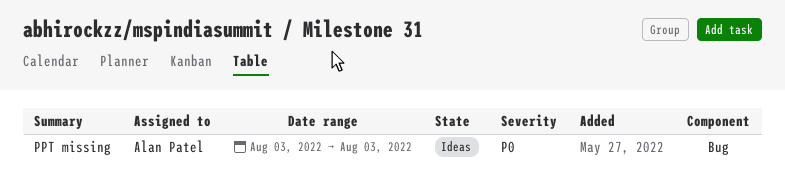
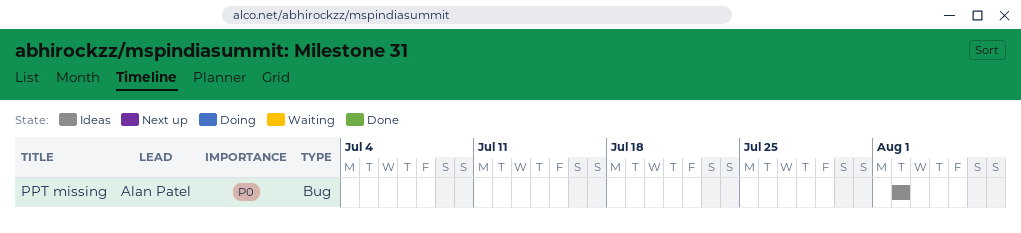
PPT missing, start: Aug 3 -> Aug 2
PPT missing, due: Aug 3 -> Aug 2

